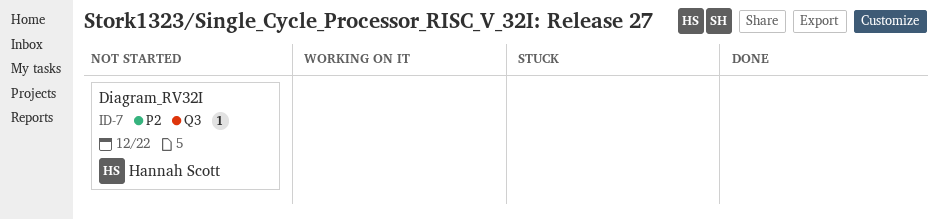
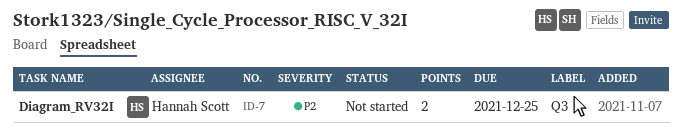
ID-7, estimate: 1 -> 2
ID-7, due: Dec 22 -> Dec 25

